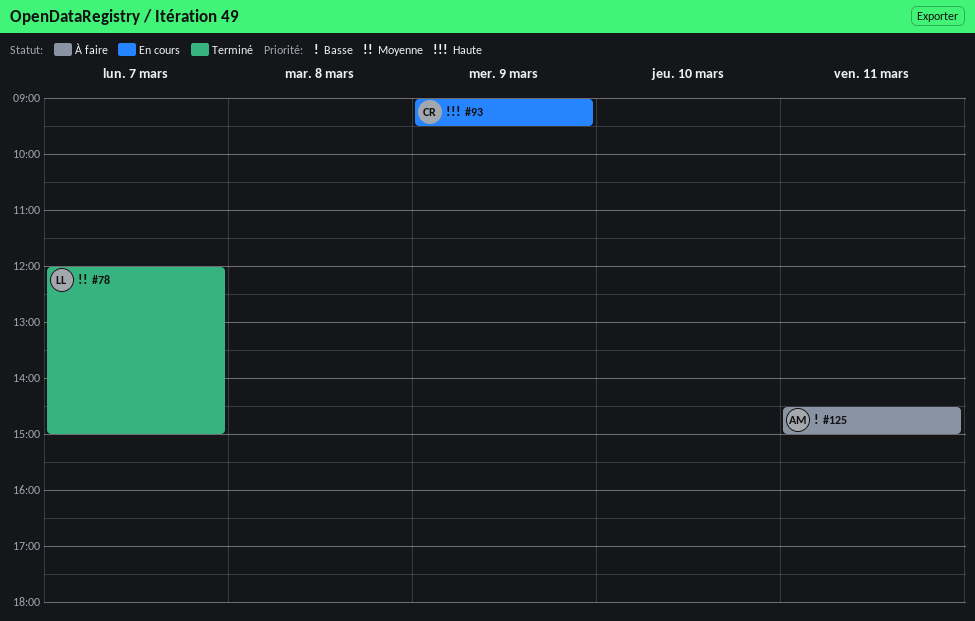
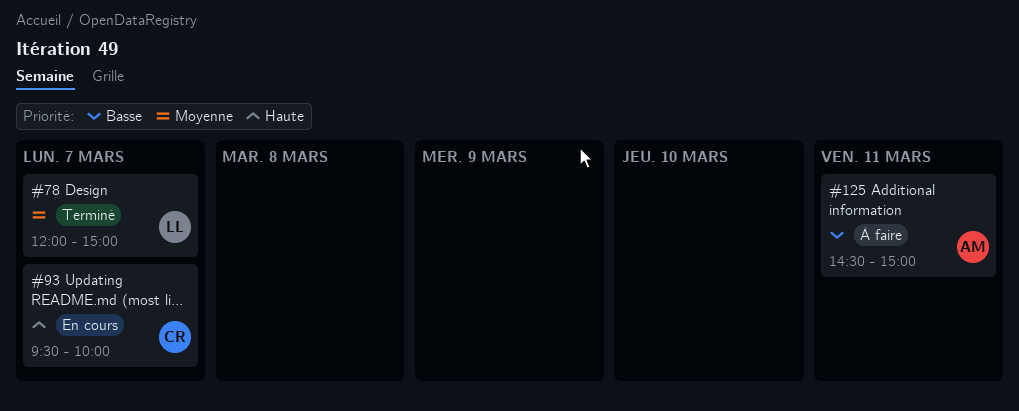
#93, day: Mar 9 -> Mar 7
#93, begins: 09:00 -> 09:30
#93, ends: 09:30 -> 10:00

